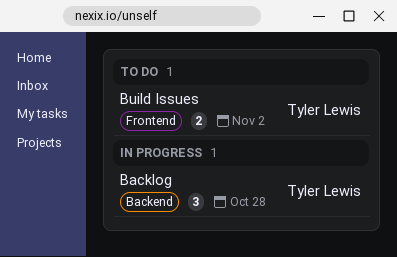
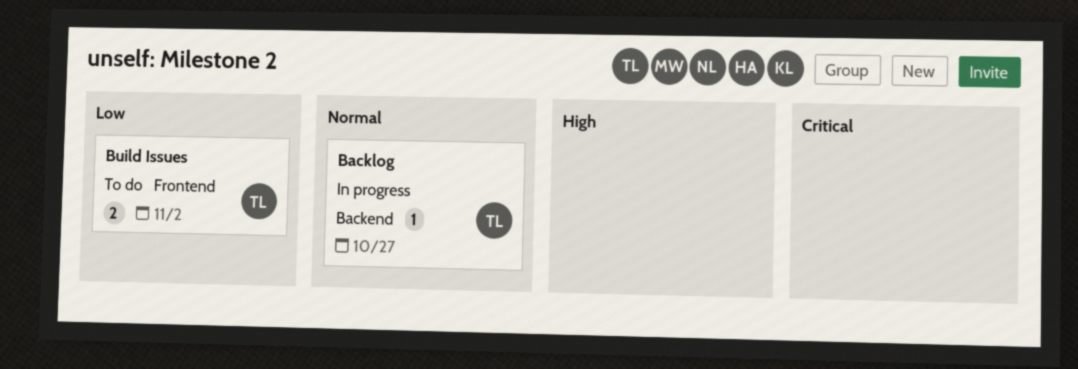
Backlog, estimate: 3 -> 1
Backlog, due: Oct 28 -> Oct 27

